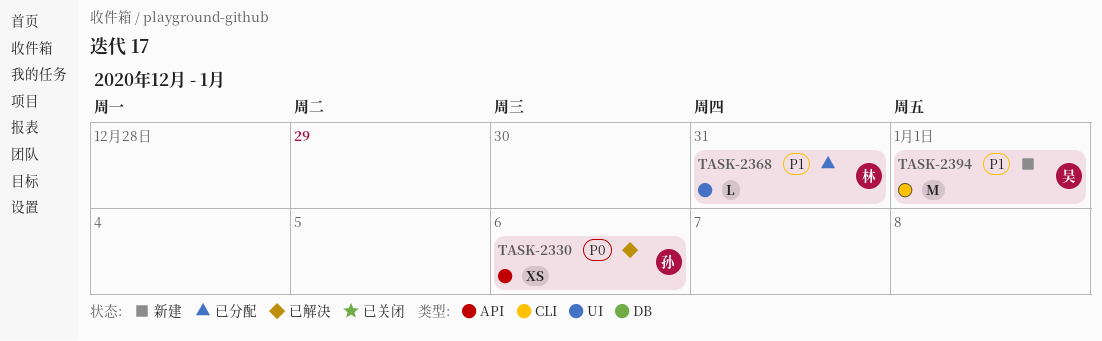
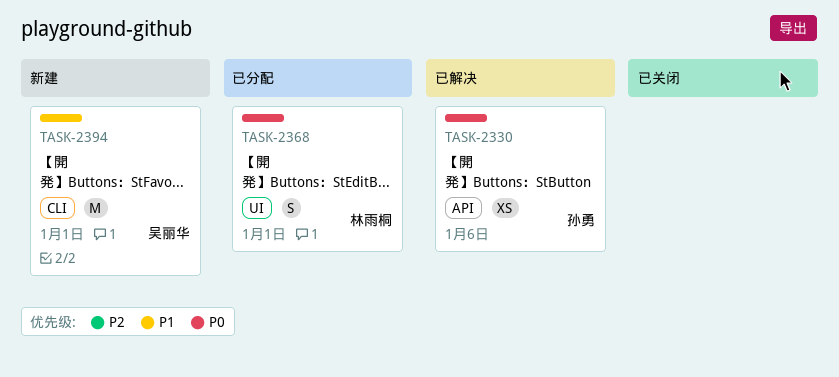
TASK-2368, priority: P1 -> P0
TASK-2368, estimate: L -> S
TASK-2368, due: Dec 31 -> Jan 1

